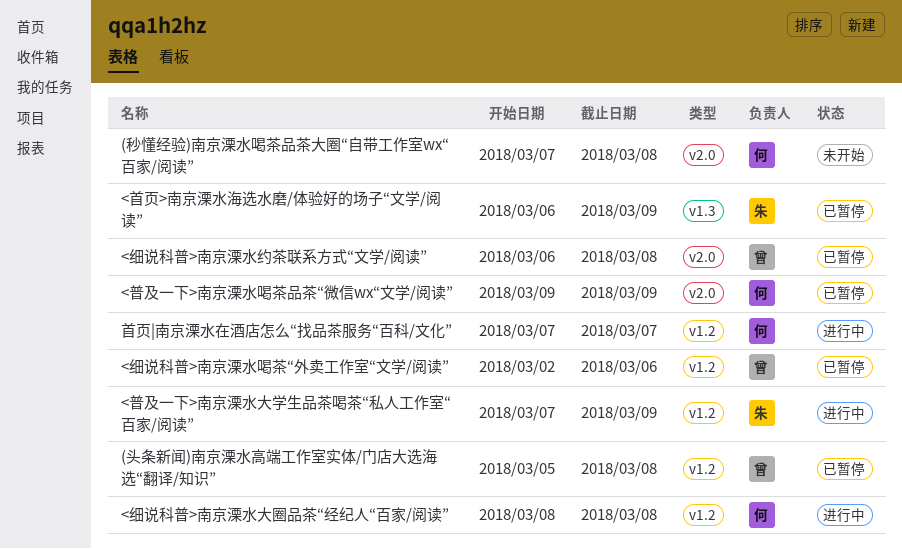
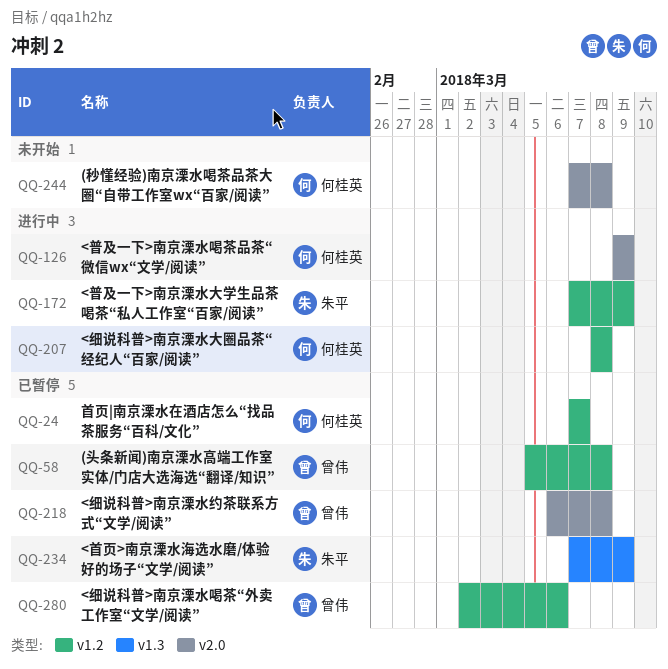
<普及一下>南京溧水喝茶品茶“微信wx“文学/阅读”, status: 已暂停 -> 进行中
<首页>南京溧水海选水磨/体验好的场子“文学/阅读”, start: Mar 6 -> Mar 7
首页|南京溧水在酒店怎么“找品茶服务“百科/文化”, status: 进行中 -> 已暂停

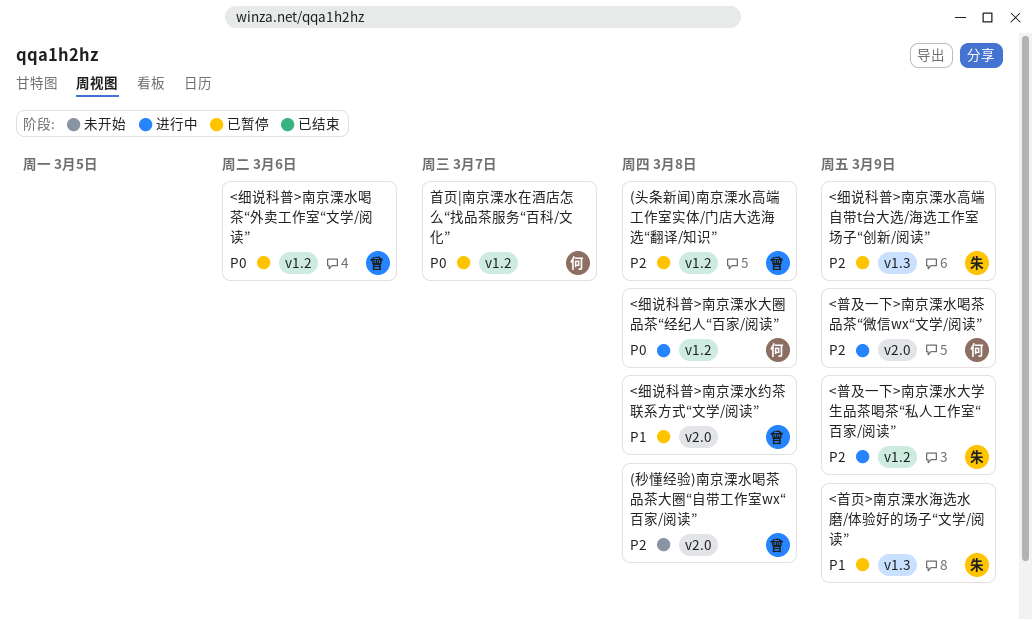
(秒懂经验)南京溧水喝茶品茶大圈“自带工作室wx“百家/阅读”, owner: 何桂英 -> 曾伟
<细说科普>南京溧水高端自带t台大选/海选工作室场子“创新/阅读”: none -> present

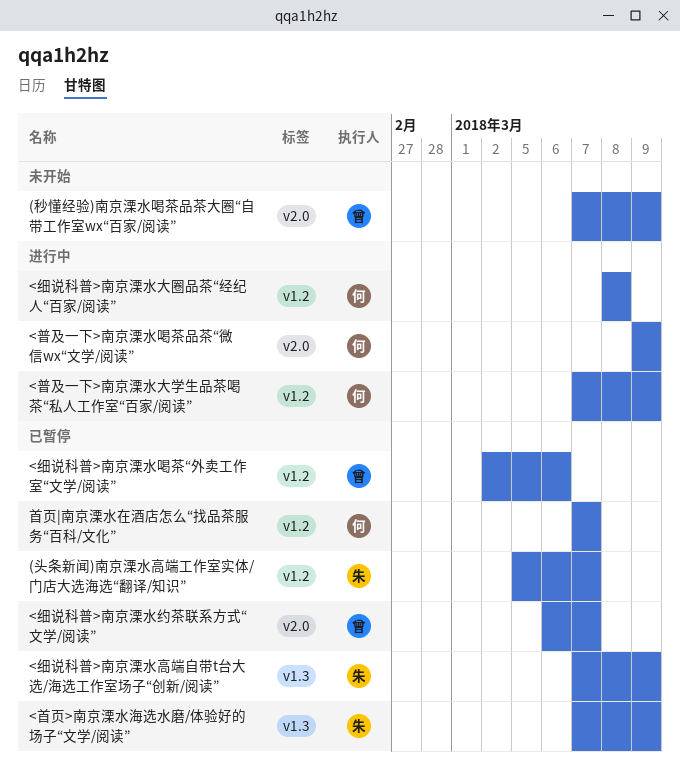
(头条新闻)南京溧水高端工作室实体/门店大选海选“翻译/知识”, owner: 曾 -> 朱
(头条新闻)南京溧水高端工作室实体/门店大选海选“翻译/知识”, due: Mar 8 -> Mar 7
(秒懂经验)南京溧水喝茶品茶大圈“自带工作室wx“百家/阅读”, due: Mar 8 -> Mar 9
<普及一下>南京溧水大学生品茶喝茶“私人工作室“百家/阅读”, owner: 朱 -> 何
<细说科普>南京溧水约茶联系方式“文学/阅读”, due: Mar 8 -> Mar 7

